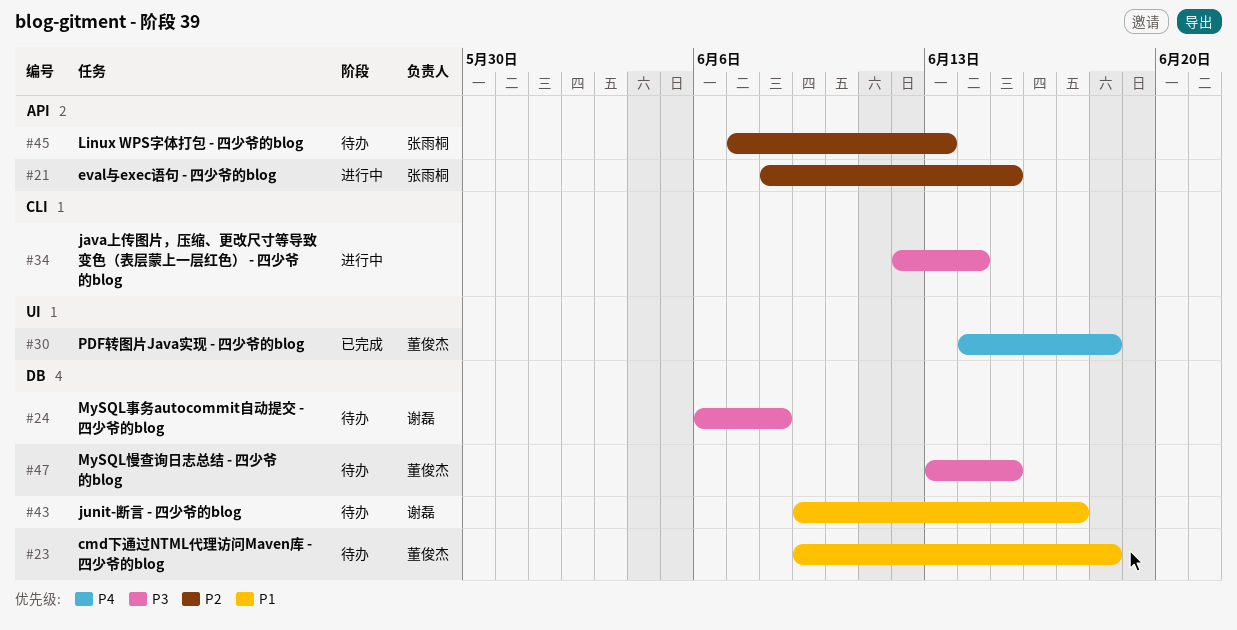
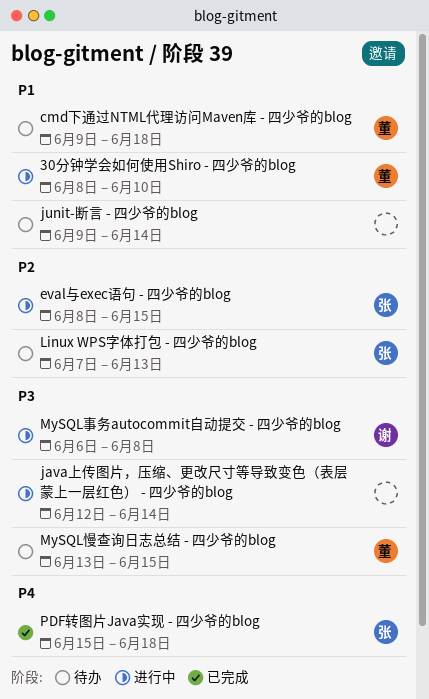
30分钟学会如何使用Shiro - 四少爷的blog: none -> present
junit-断言 - 四少爷的blog, owner: 谢磊 -> none
junit-断言 - 四少爷的blog, due: Jun 17 -> Jun 14
MySQL事务autocommit自动提交 - 四少爷的blog, status: 待办 -> 进行中
PDF转图片Java实现 - 四少爷的blog, owner: 董俊杰 -> 张雨桐
PDF转图片Java实现 - 四少爷的blog, start: Jun 14 -> Jun 15

